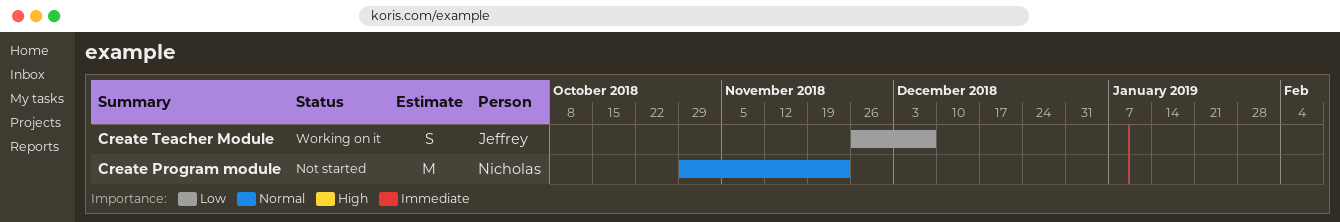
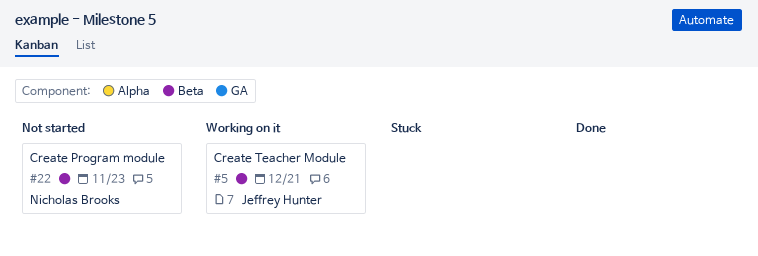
Create Teacher Module, due: Dec 7 -> Dec 21

